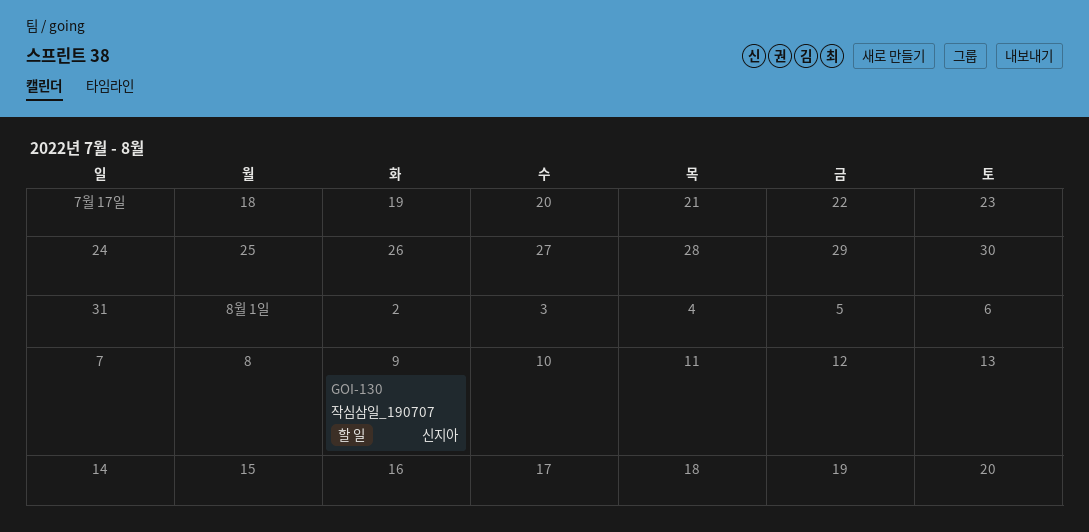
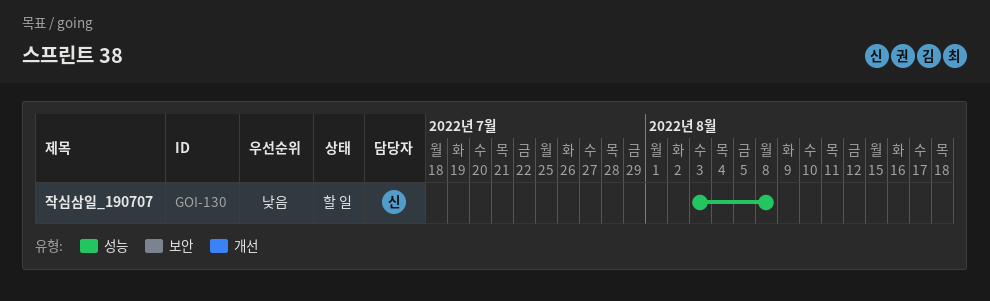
GOI-130, due: Aug 9 -> Aug 8

